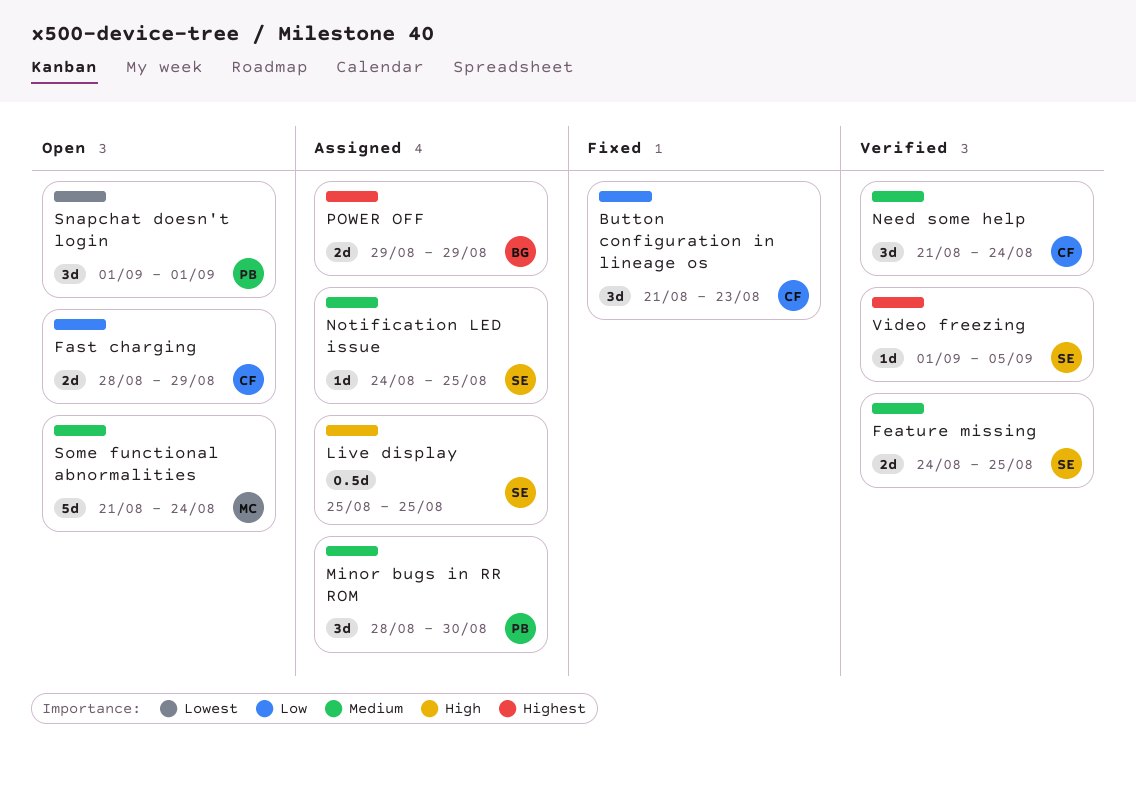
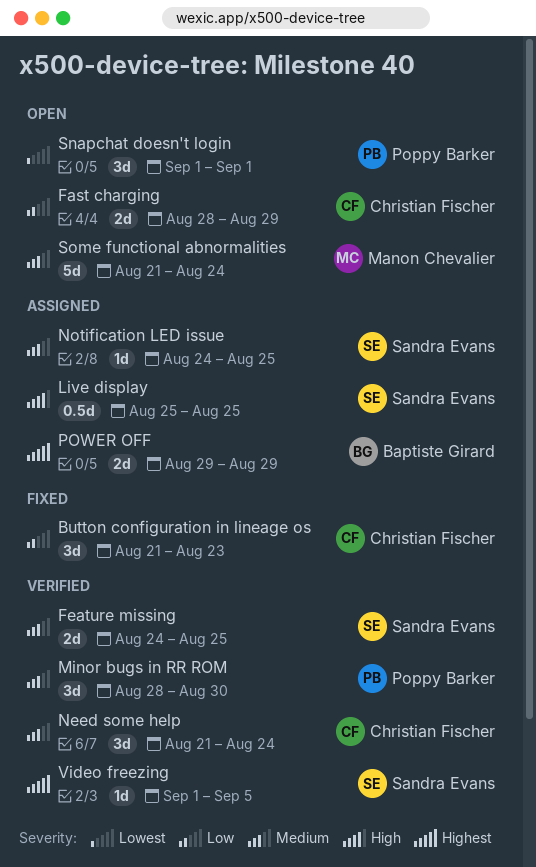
Minor bugs in RR ROM, status: Assigned -> Verified

